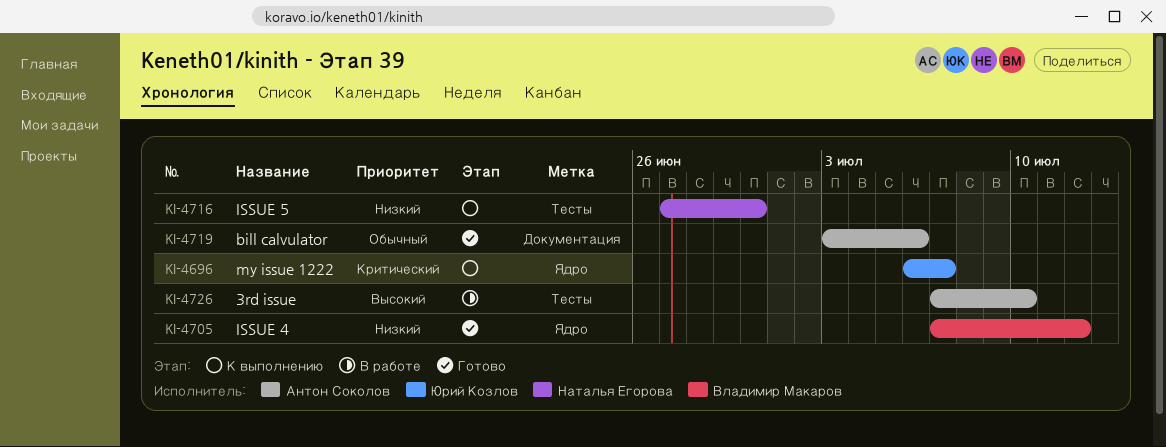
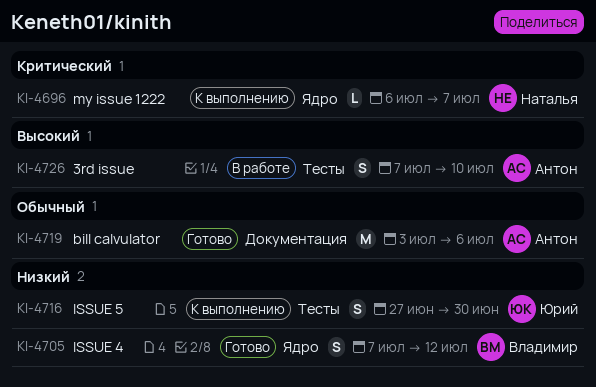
KI-4696, owner: Юрий Козлов -> Наталья Егорова
KI-4716, owner: Наталья Егорова -> Юрий Козлов

